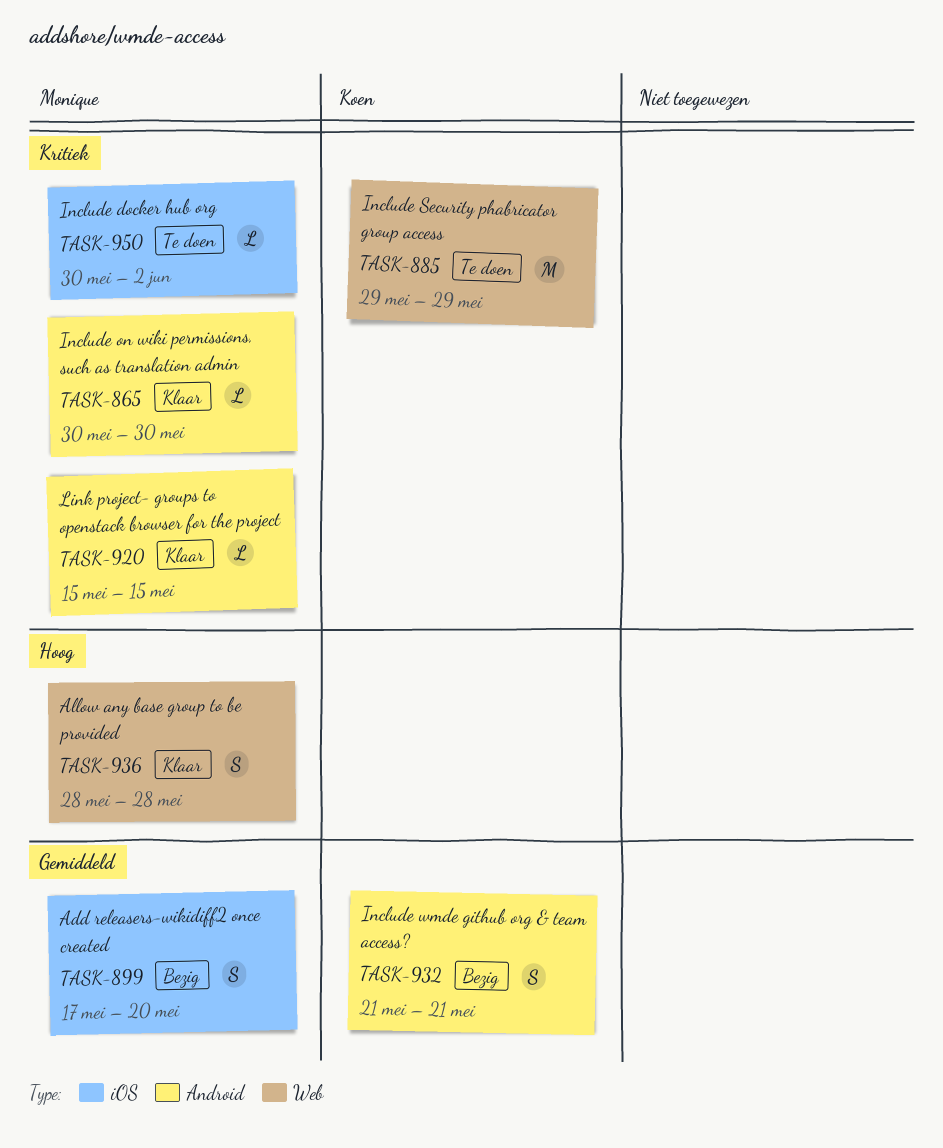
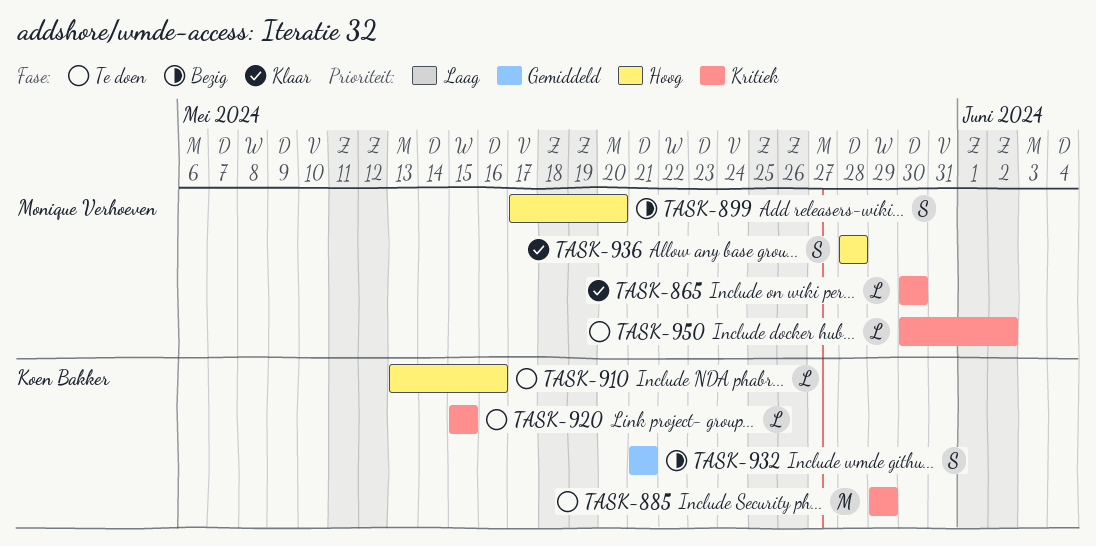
TASK-899, priority: Gemiddeld -> Hoog
TASK-910: none -> present
TASK-920, status: Klaar -> Te doen
TASK-920, owner: Monique Verhoeven -> Koen Bakker

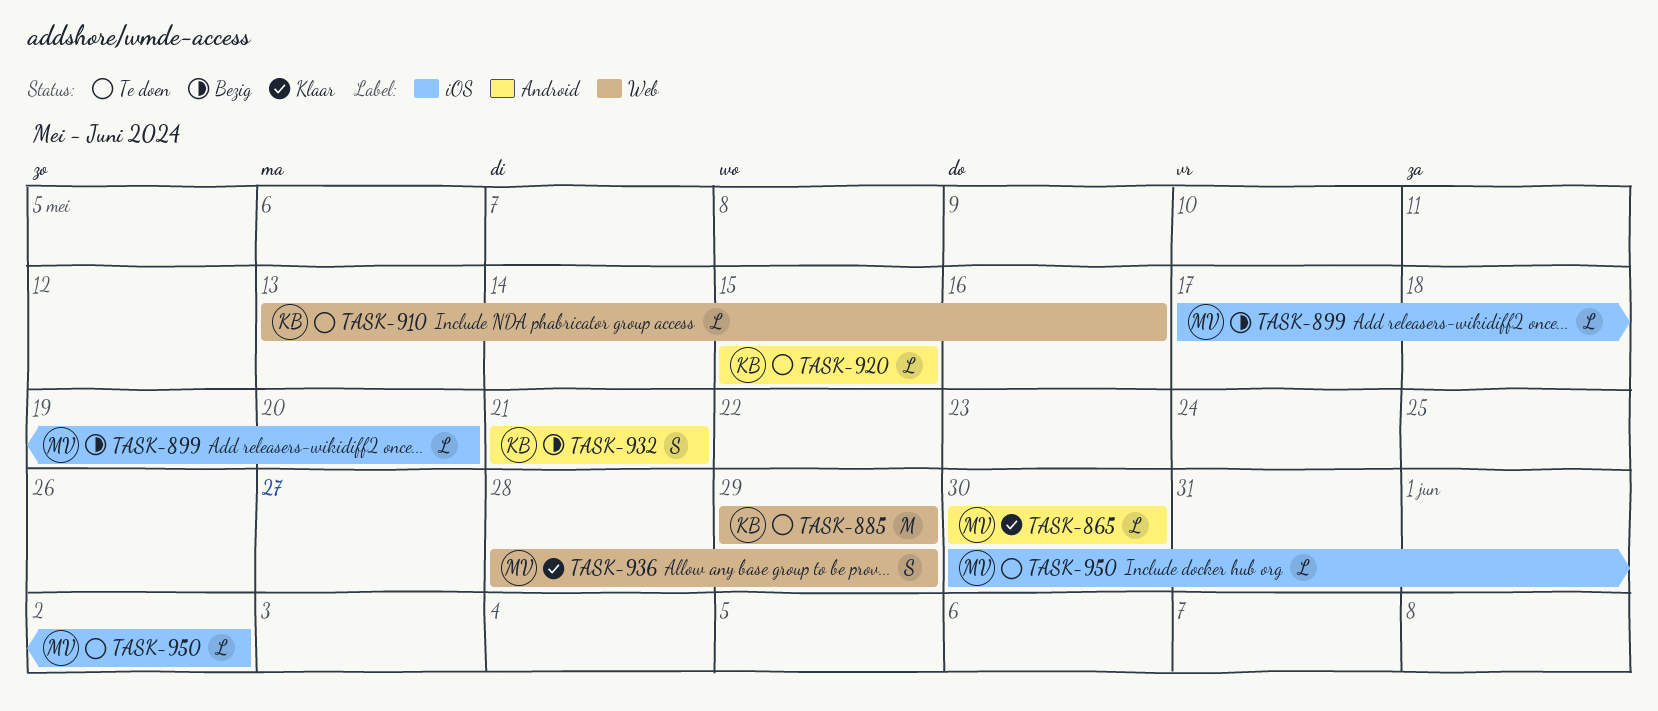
TASK-899, estimate: S -> L
TASK-936, due: May 28 -> May 29

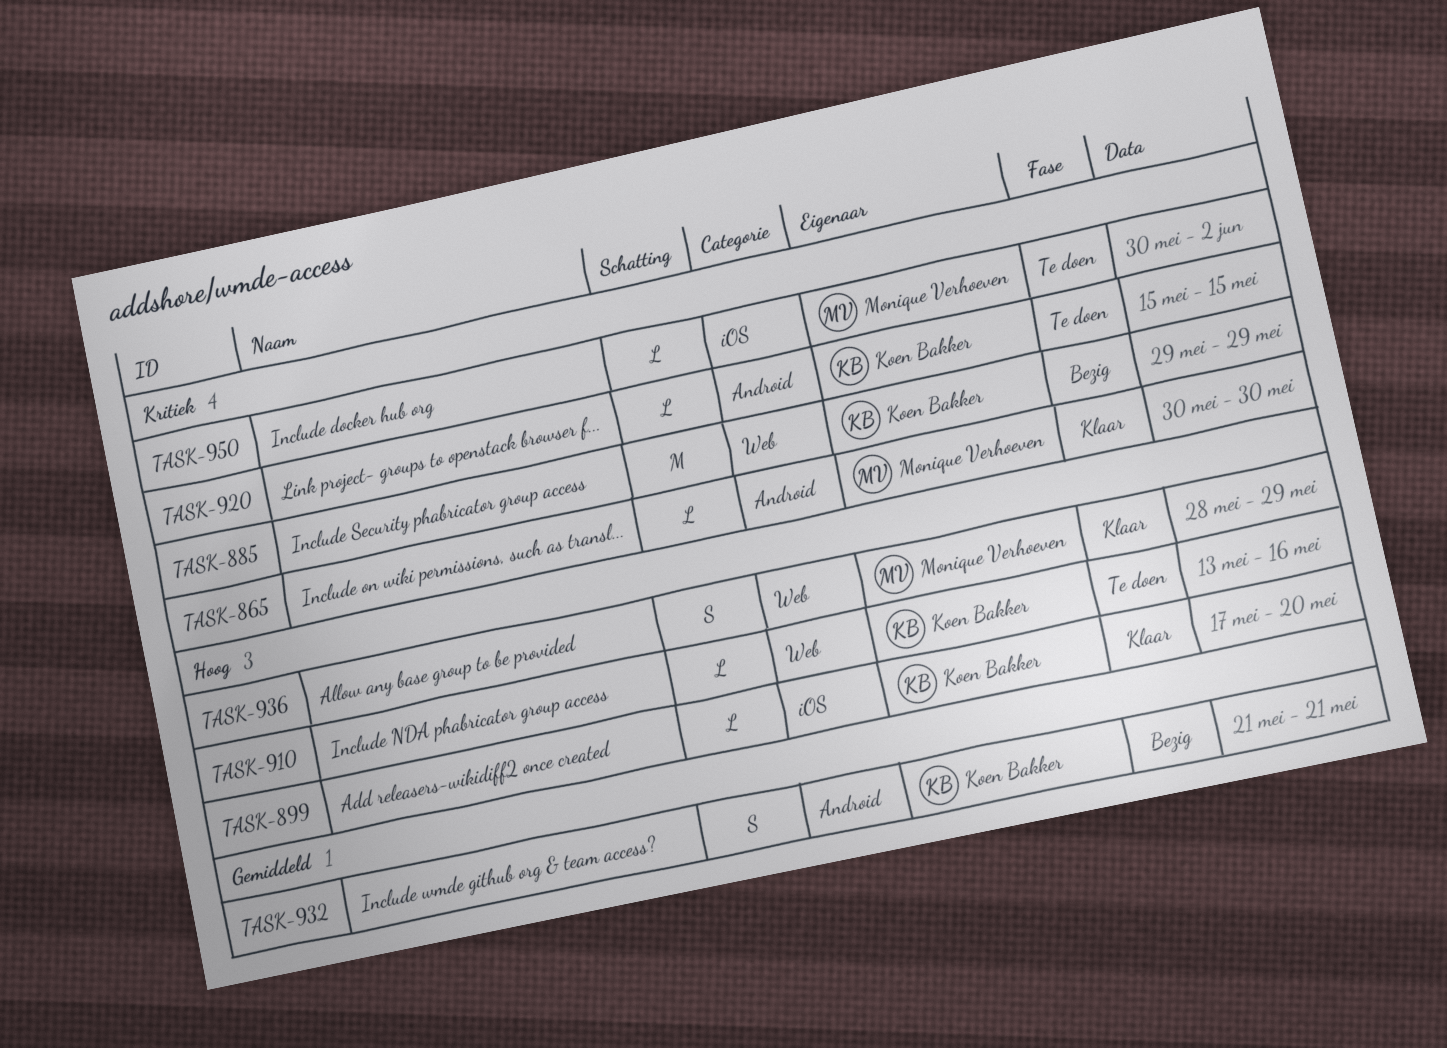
TASK-885, status: Te doen -> Bezig
TASK-899, status: Bezig -> Klaar
TASK-899, owner: Monique Verhoeven -> Koen Bakker

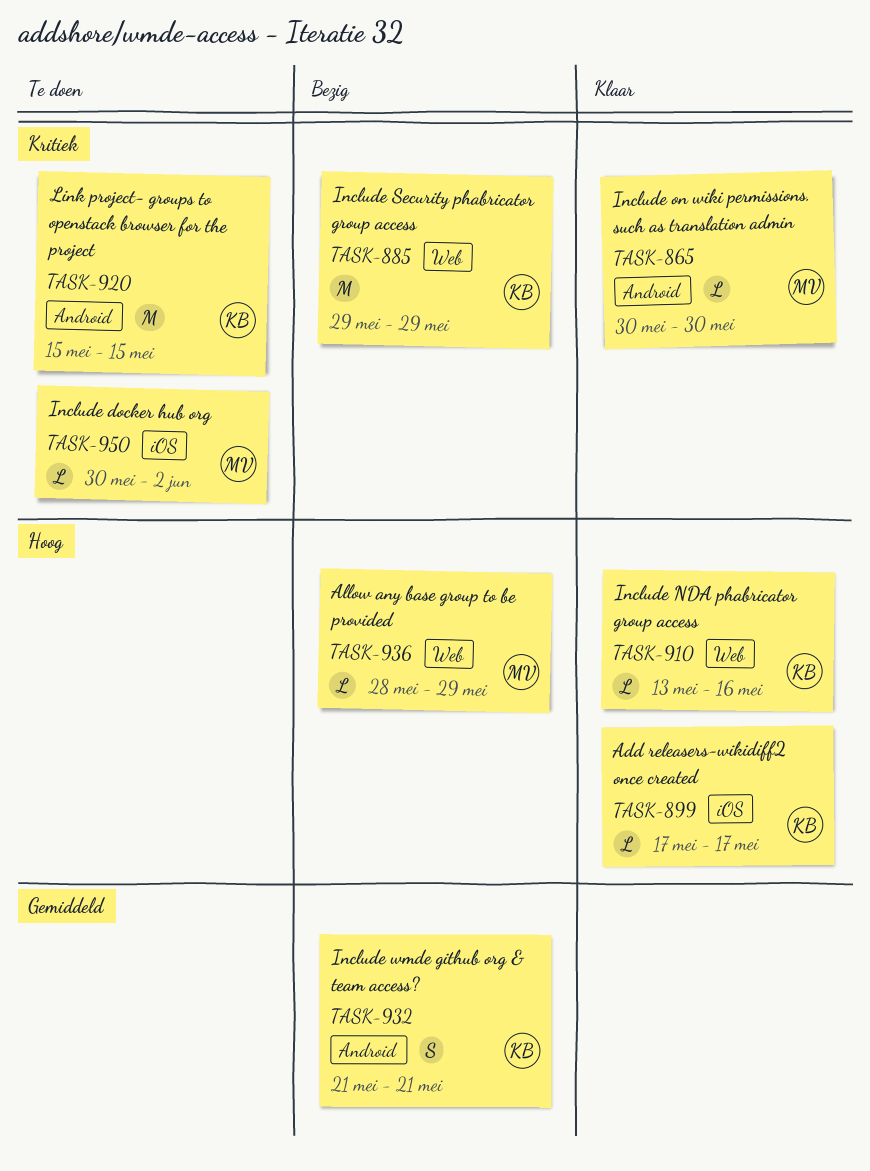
TASK-899, due: May 20 -> May 17
TASK-910, status: Te doen -> Klaar
TASK-920, estimate: L -> M
TASK-936, status: Klaar -> Bezig
TASK-936, estimate: S -> L

